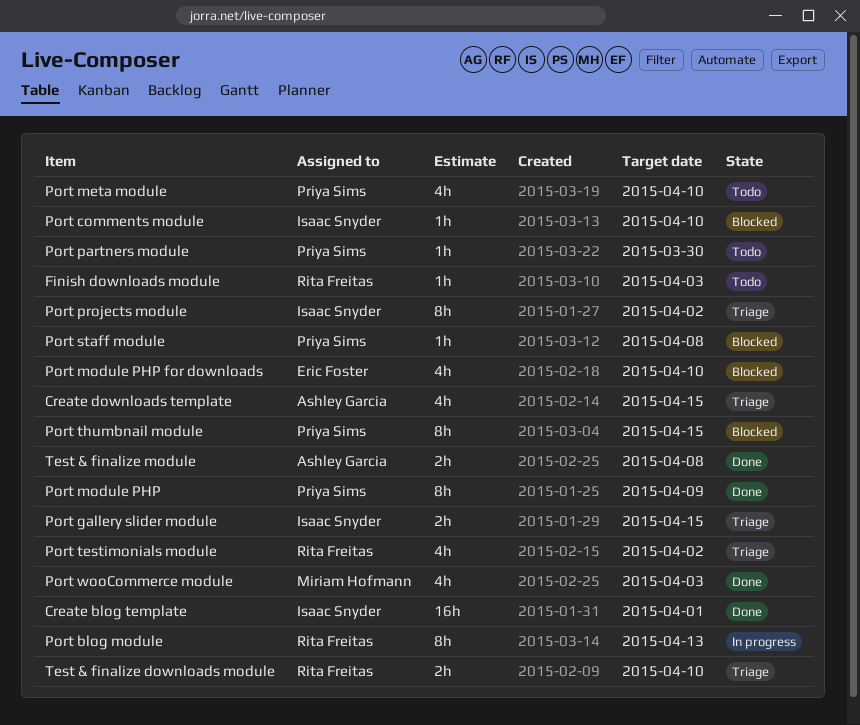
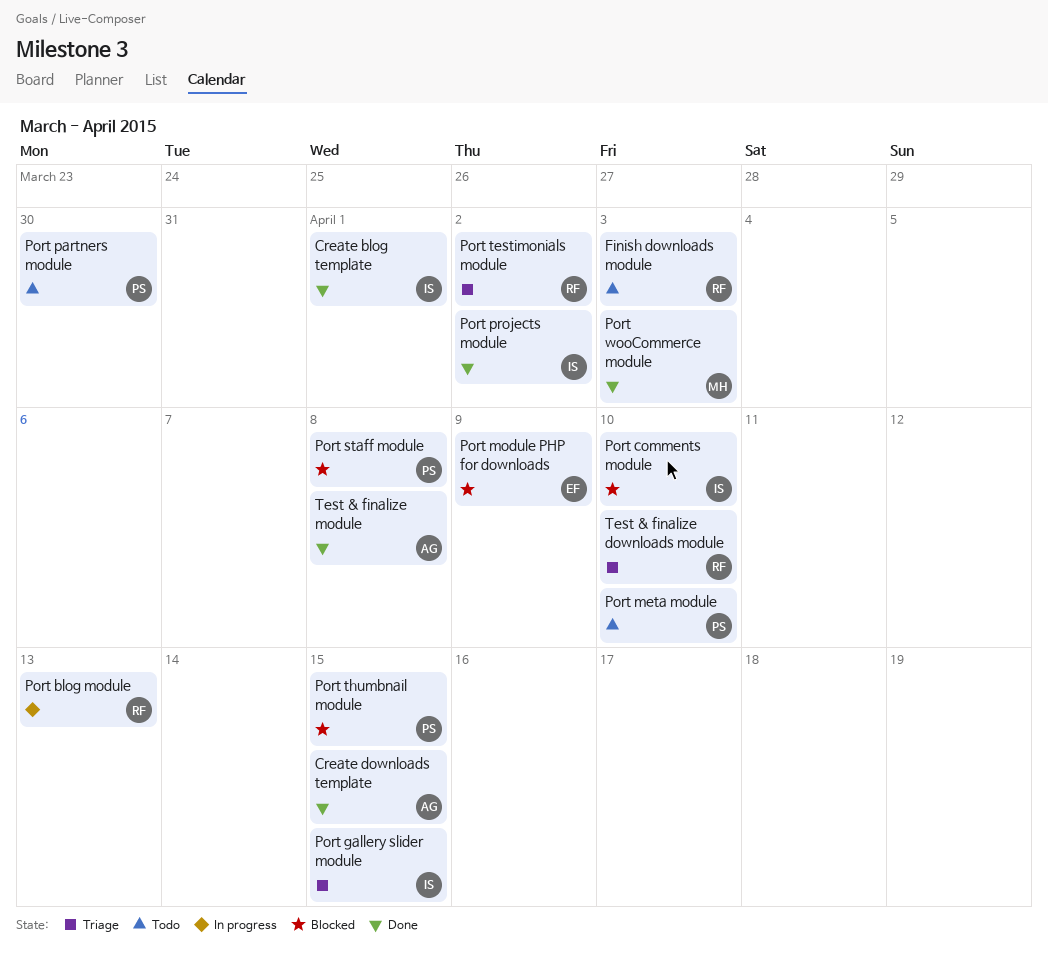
Create downloads template, status: Triage -> Done
Port module PHP: present -> none
Port module PHP for downloads, due: Apr 10 -> Apr 9
Port projects module, status: Triage -> Done

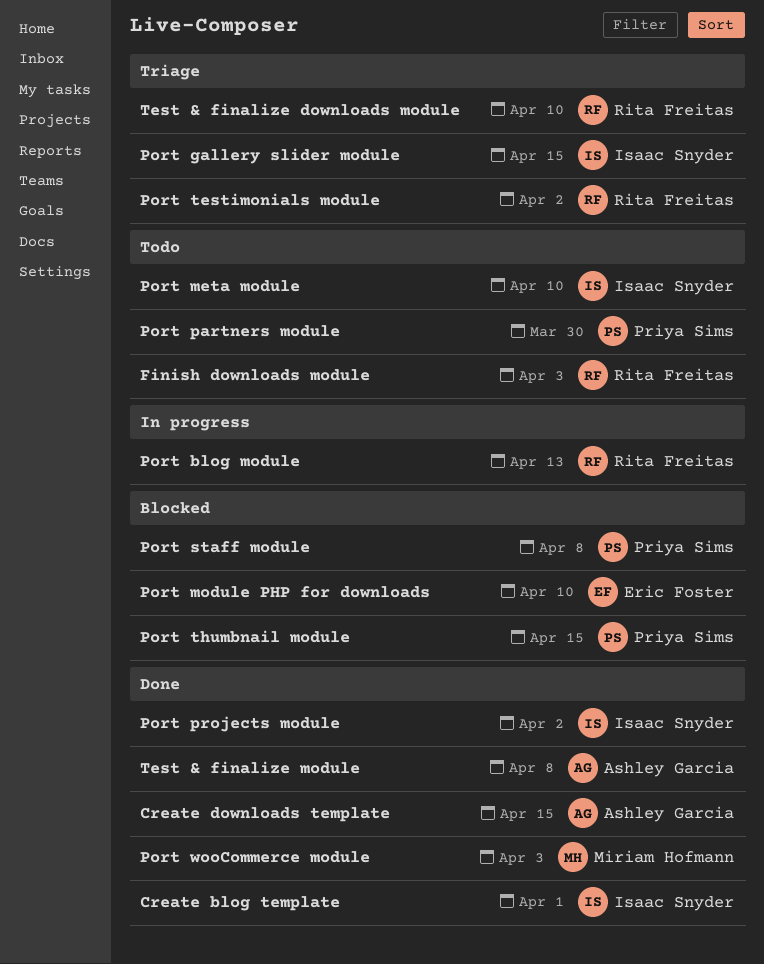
Port comments module: present -> none
Port meta module, owner: Priya Sims -> Isaac Snyder
Port module PHP for downloads, due: Apr 9 -> Apr 10

